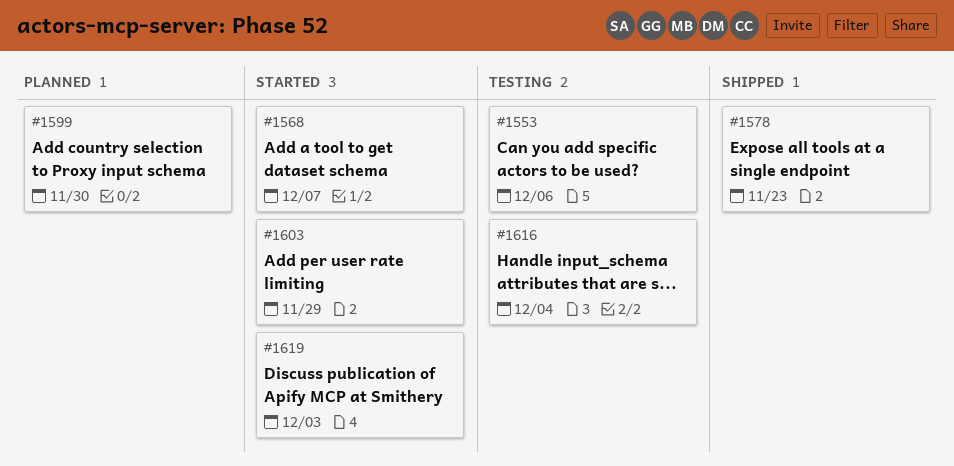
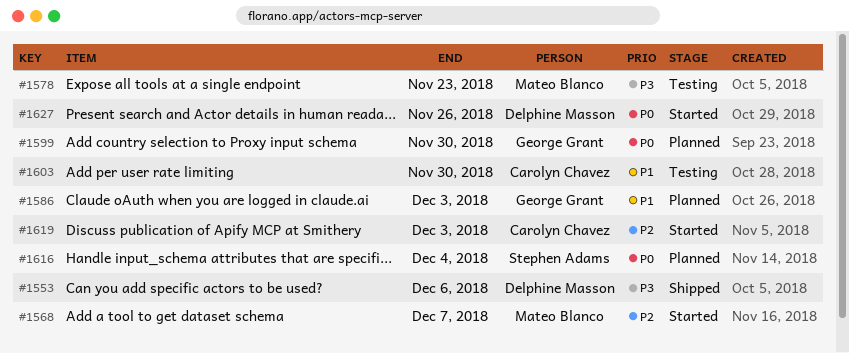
#1553, status: Testing -> Shipped
#1578, status: Shipped -> Testing
#1586: none -> present
#1603, status: Started -> Testing
#1603, due: Nov 29 -> Nov 30
#1616, status: Testing -> Planned
#1627: none -> present

